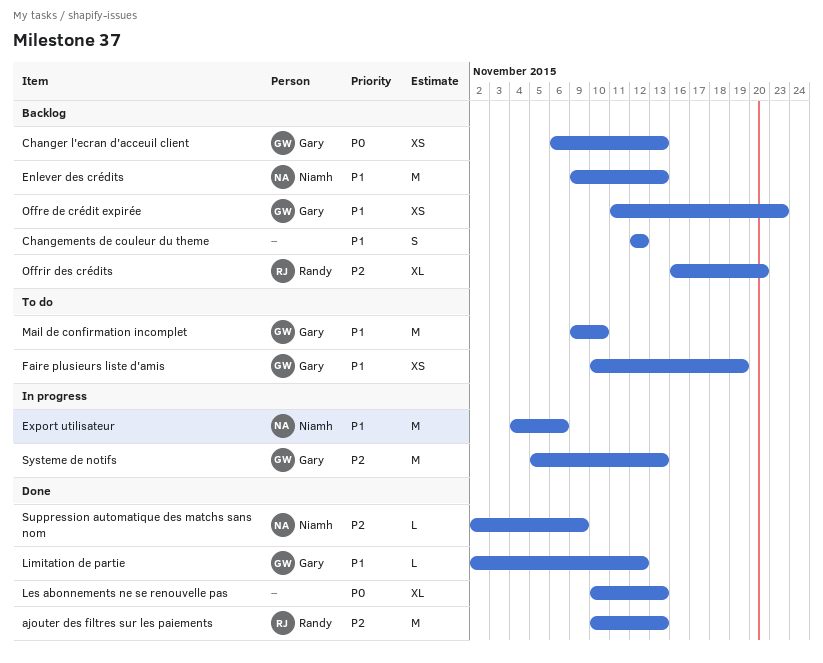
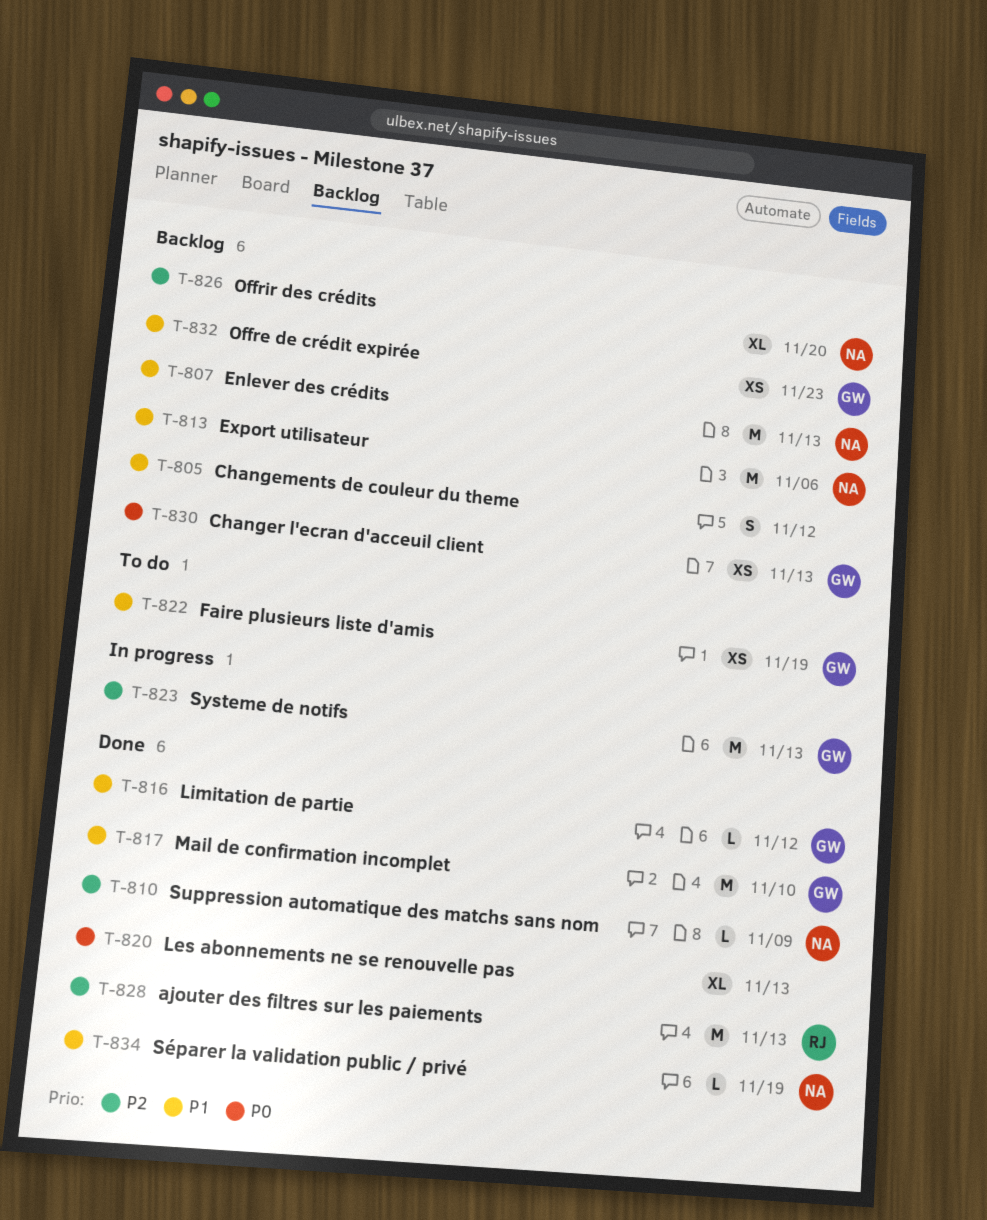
Export utilisateur, status: In progress -> Backlog
Mail de confirmation incomplet, status: To do -> Done
Offrir des crédits, owner: Randy -> Niamh
Séparer la validation public / privé: none -> present

